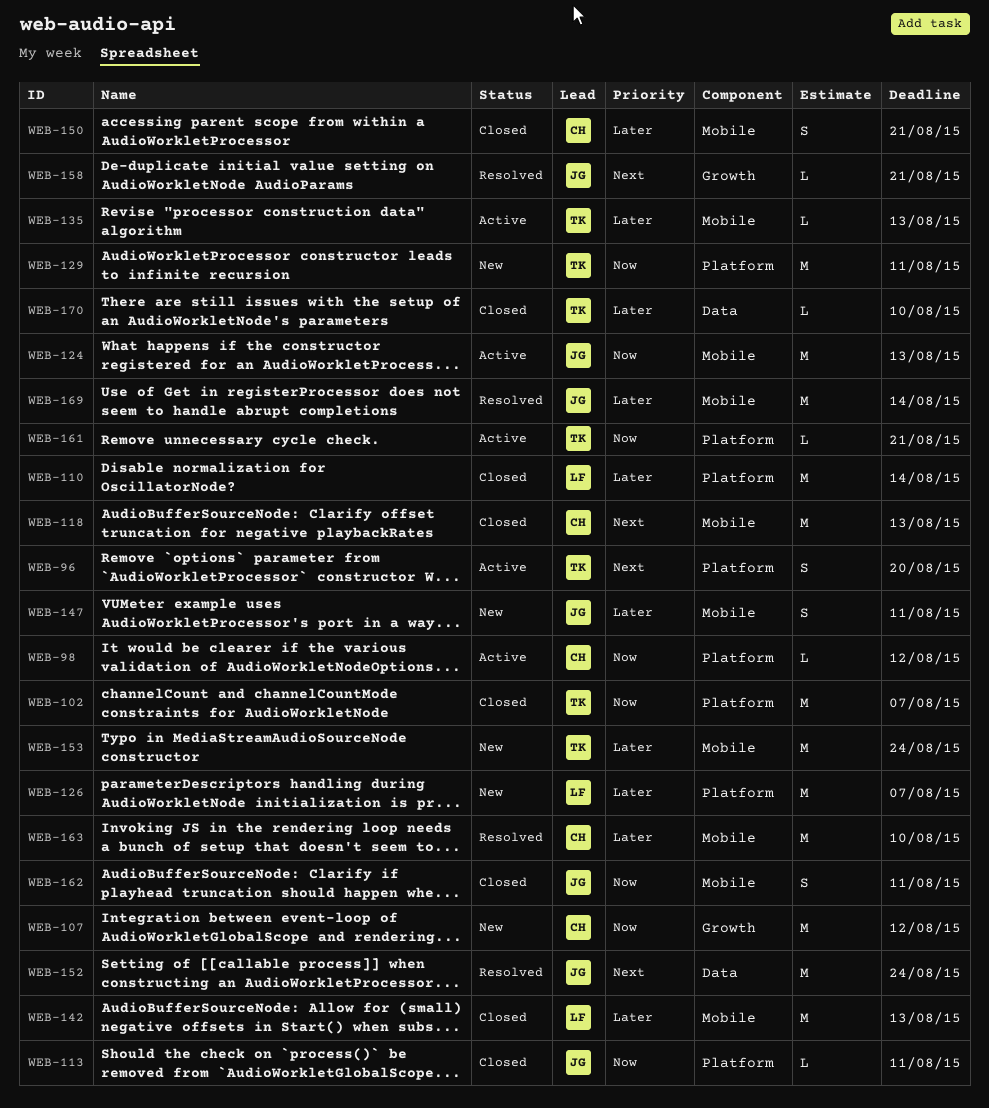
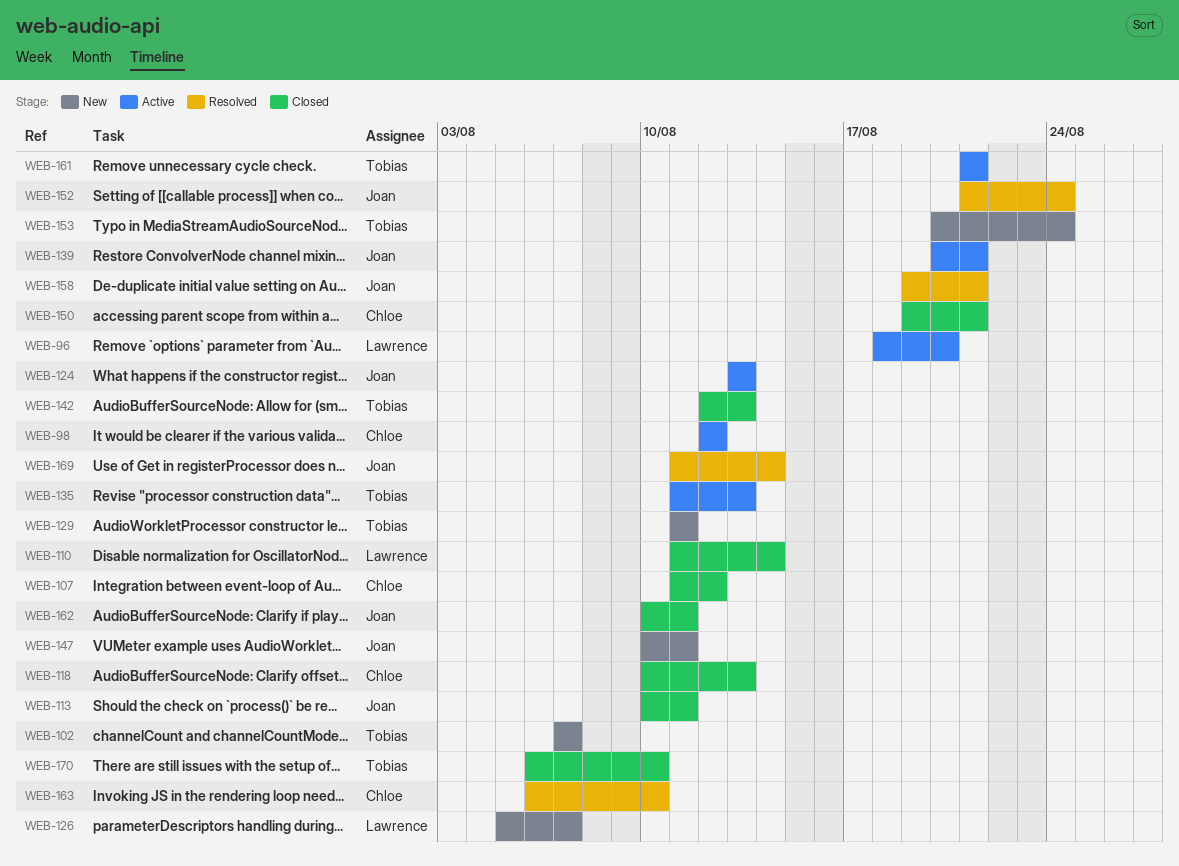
WEB-96, owner: Tobias -> Lawrence
WEB-102, status: Closed -> New
WEB-107, status: New -> Closed
WEB-139: none -> present
WEB-142, owner: Lawrence -> Tobias

